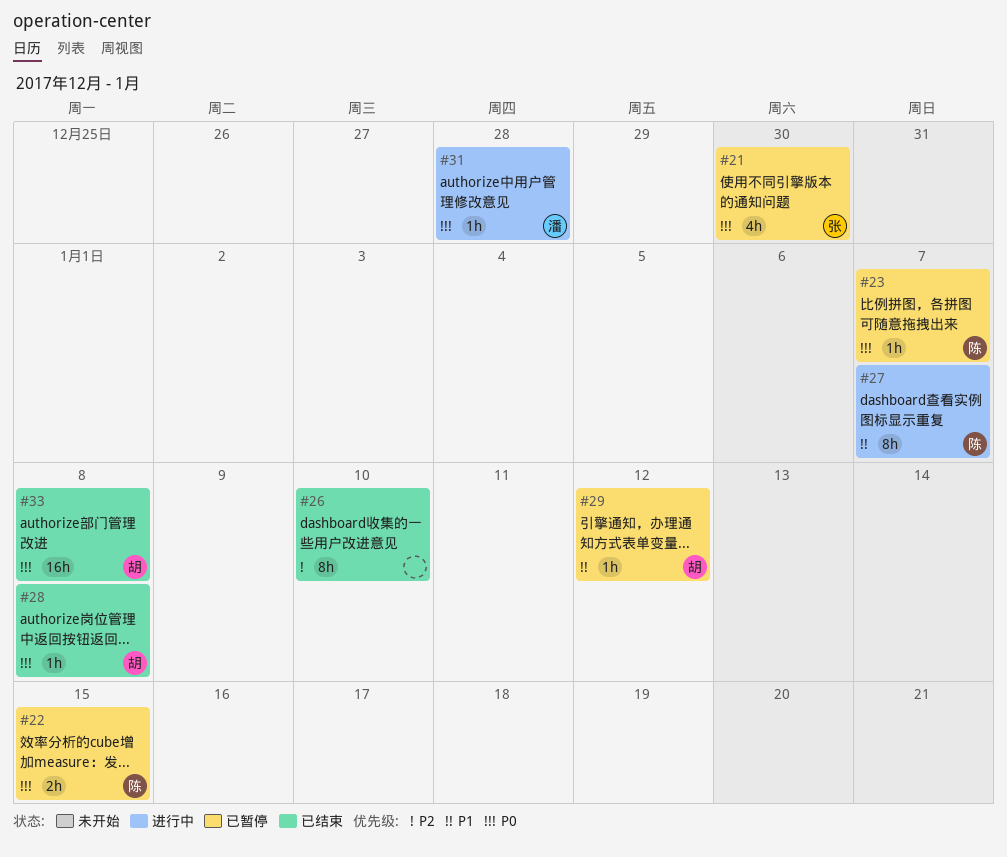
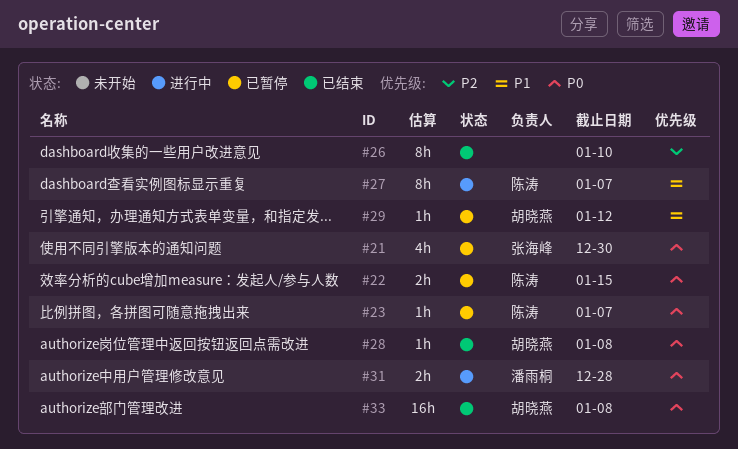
#31, estimate: 1h -> 2h

